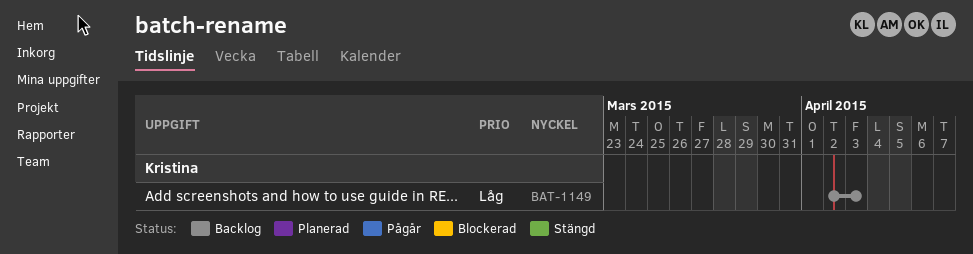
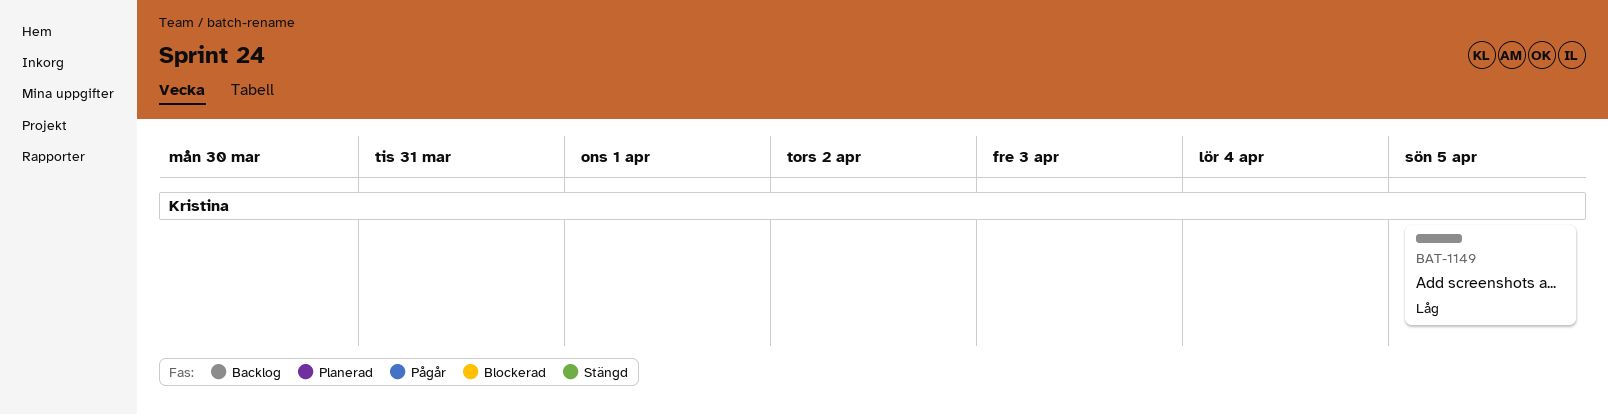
BAT-1149, due: Apr 3 -> Apr 5

